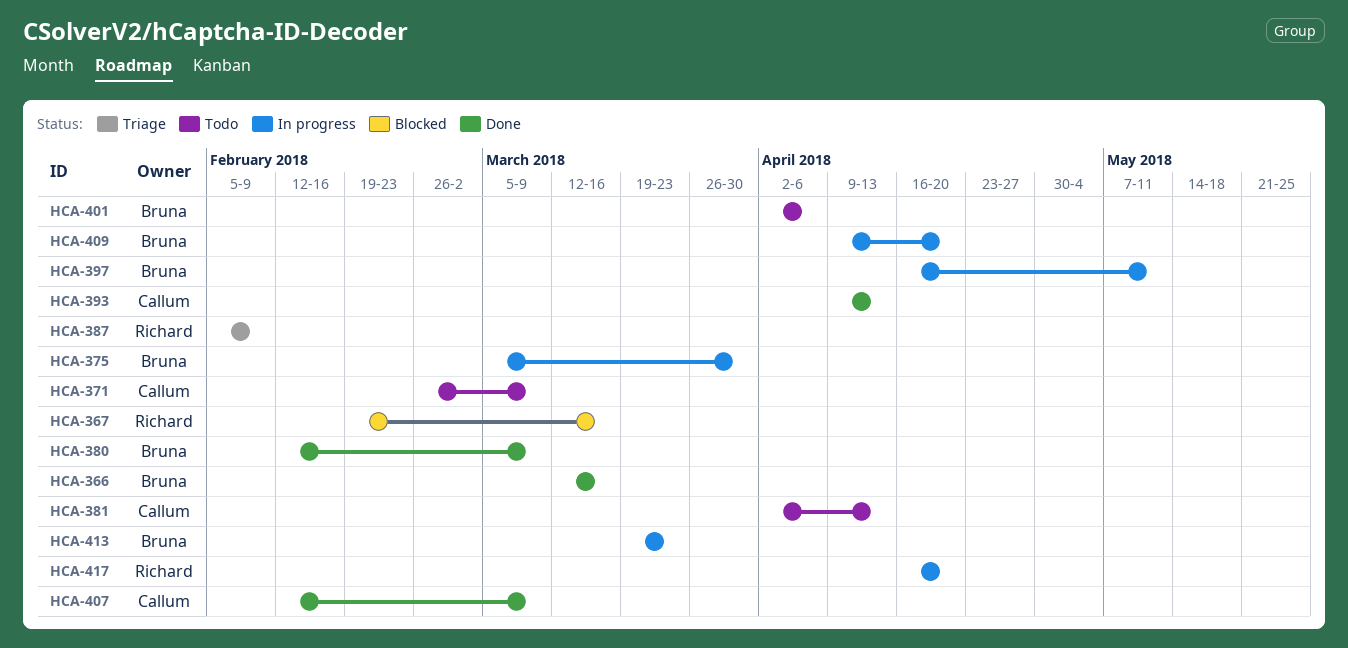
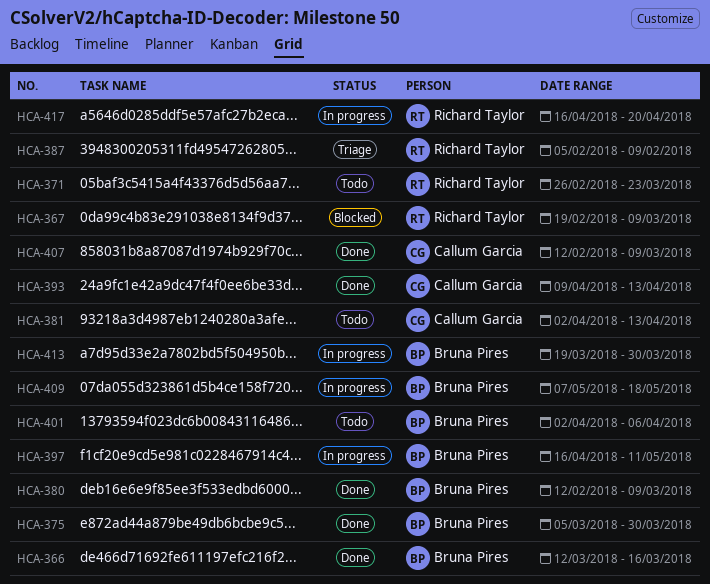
HCA-367, due: Mar 16 -> Mar 9
HCA-371, owner: Callum Garcia -> Richard Taylor
HCA-371, due: Mar 9 -> Mar 23
HCA-375, status: In progress -> Done
HCA-409, start: Apr 9 -> May 7
HCA-409, due: Apr 20 -> May 18
HCA-413, due: Mar 23 -> Mar 30

